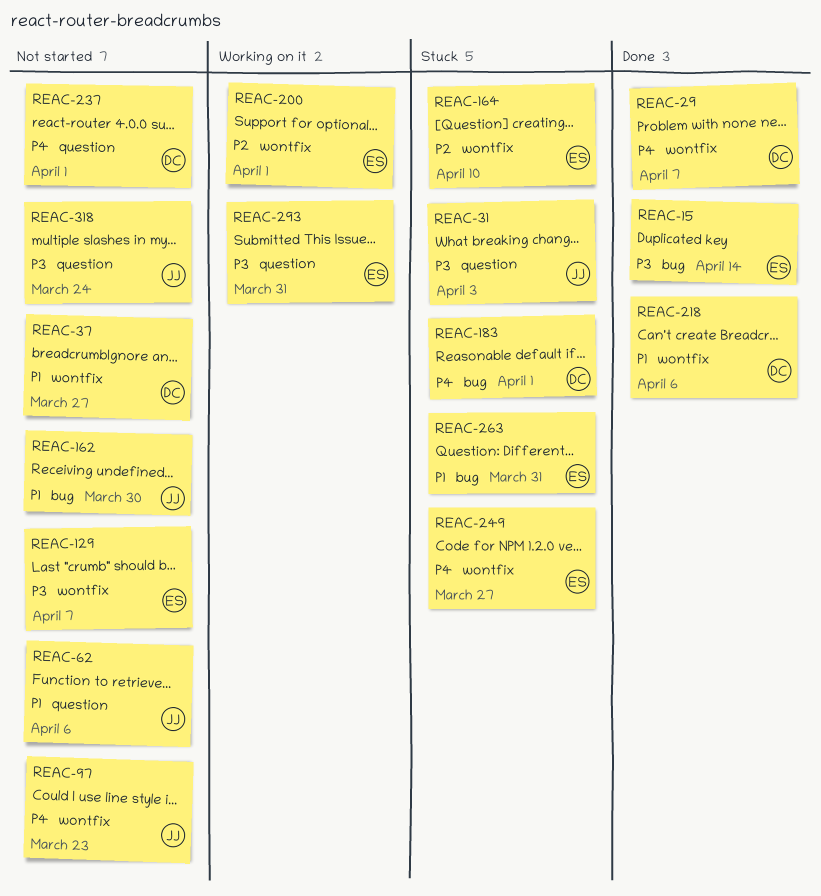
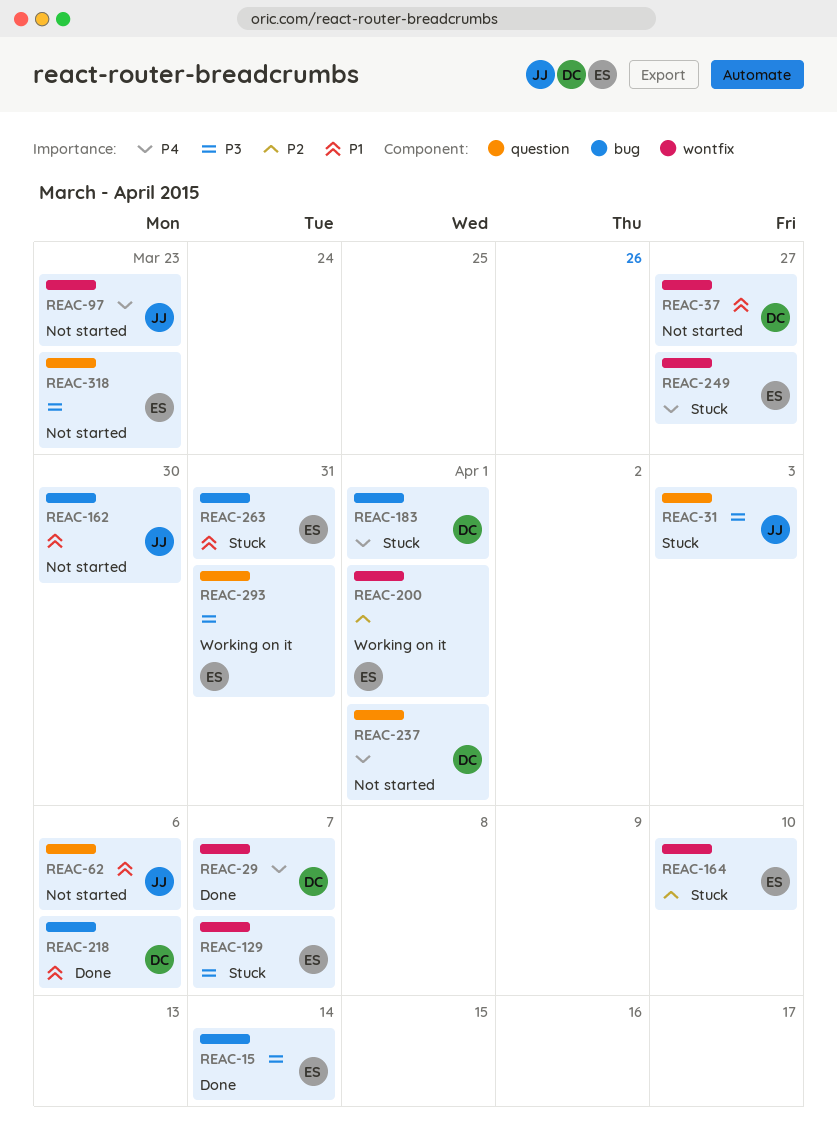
REAC-129, status: Not started -> Stuck
REAC-218, label: wontfix -> bug
REAC-318, owner: JJ -> ES
REAC-318, due: Mar 24 -> Mar 23

